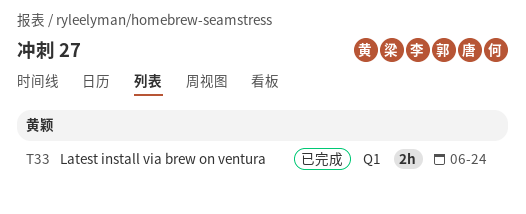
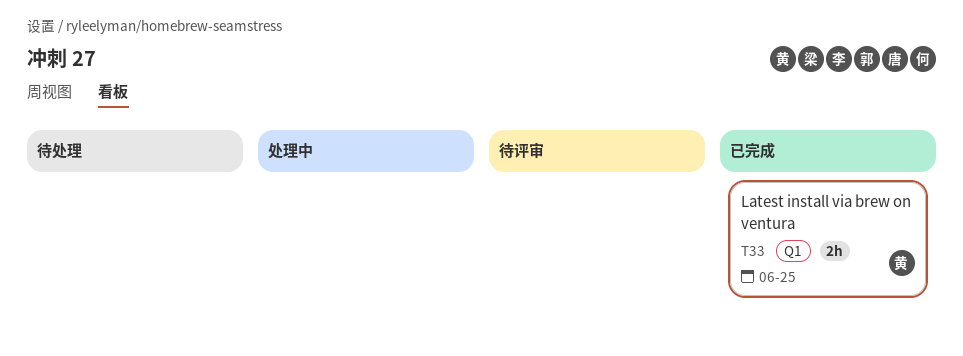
T33, due: Jun 24 -> Jun 25

